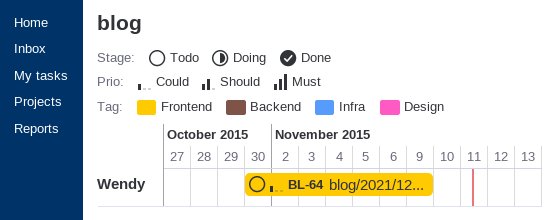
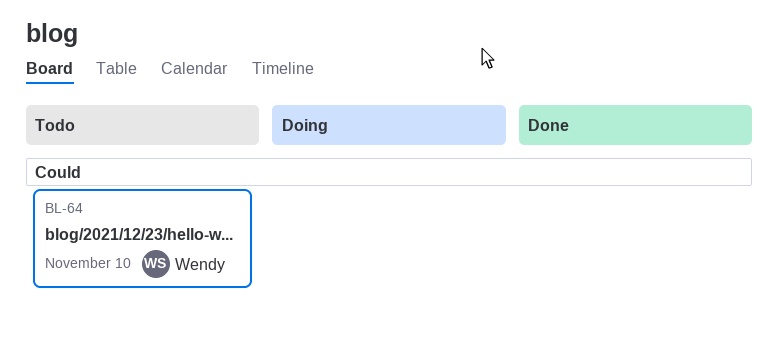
BL-64, due: Nov 9 -> Nov 10

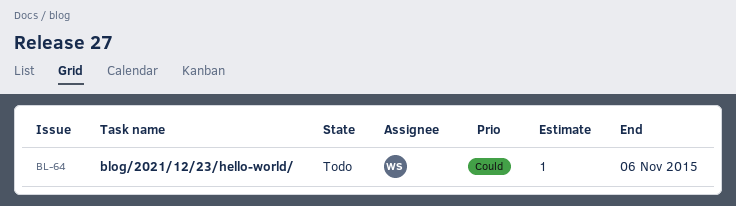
BL-64, due: Nov 10 -> Nov 6

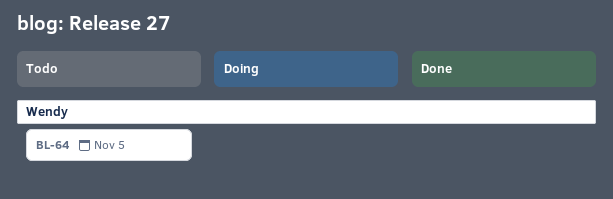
BL-64, due: Nov 6 -> Nov 5

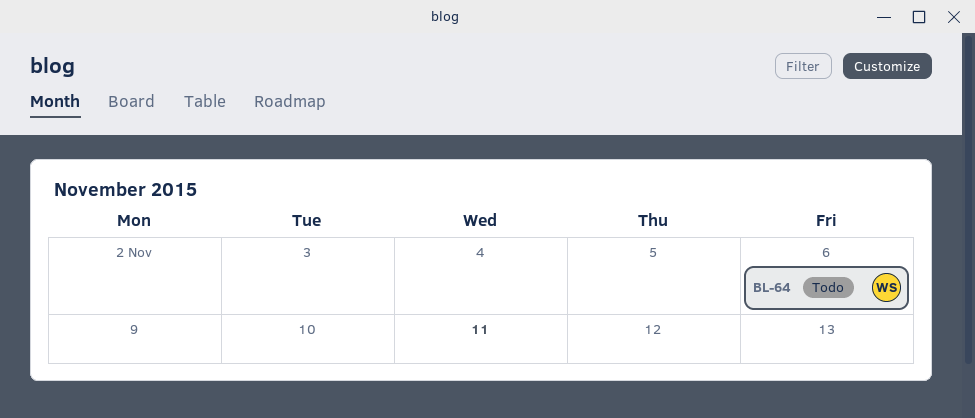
BL-64, due: Nov 5 -> Nov 6

